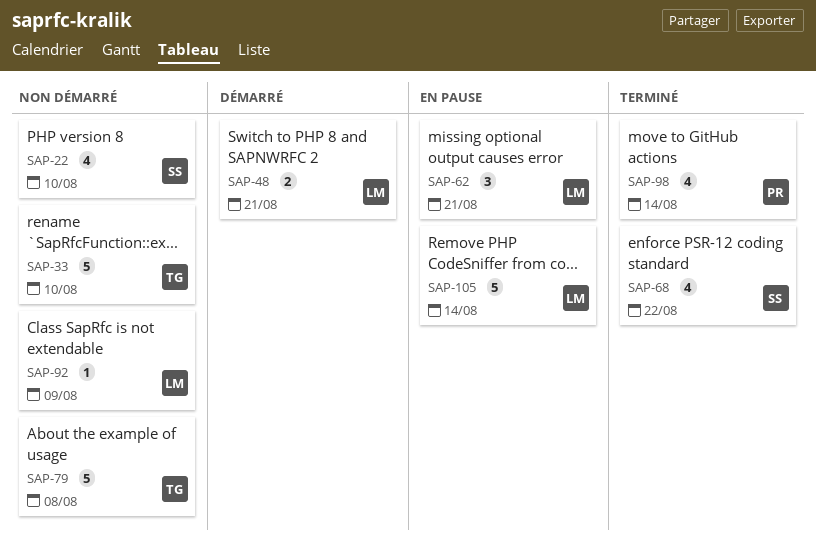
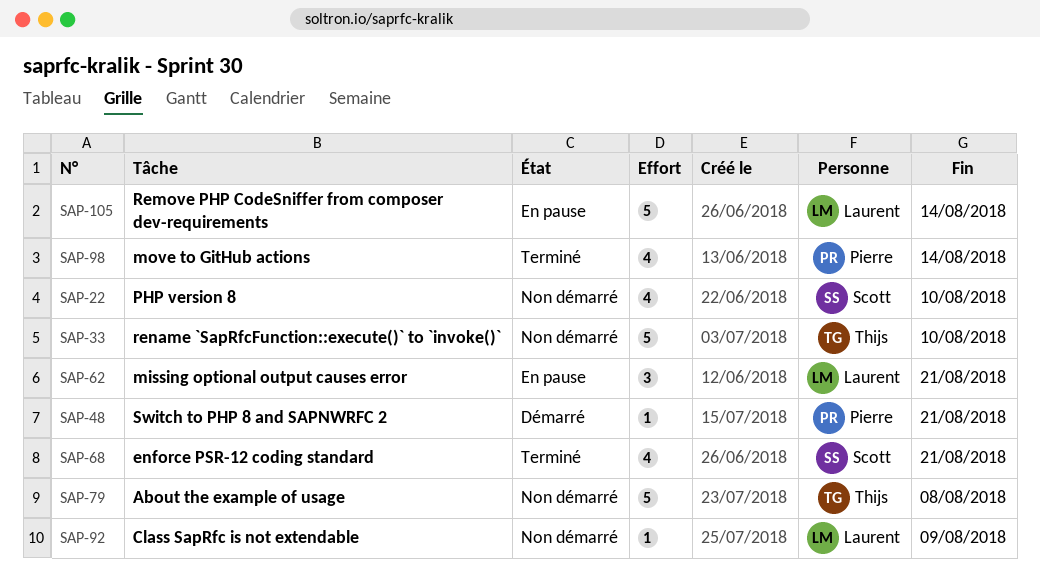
SAP-48, owner: Laurent -> Pierre
SAP-48, estimate: 2 -> 1
SAP-68, due: Aug 22 -> Aug 21

